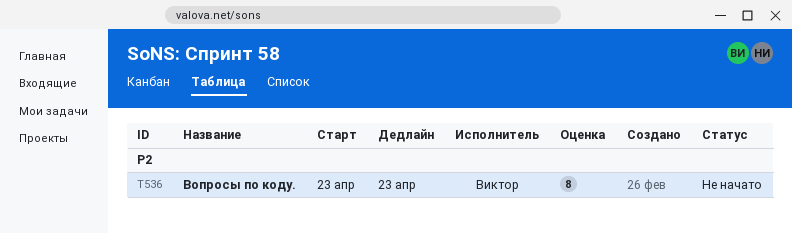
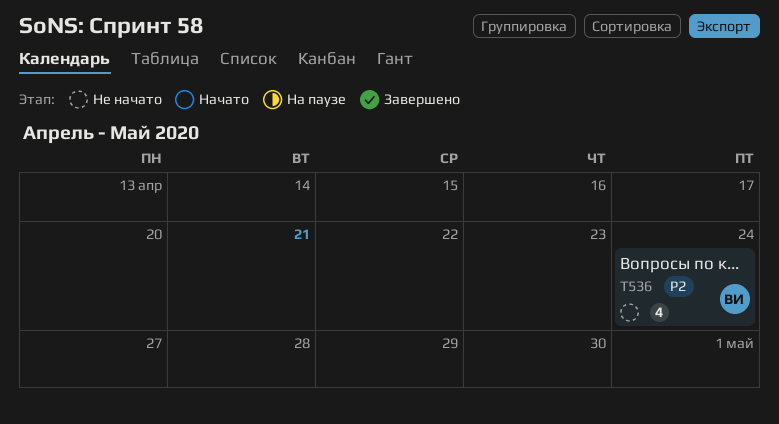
T536, estimate: 8 -> 4
T536, due: Apr 23 -> Apr 24

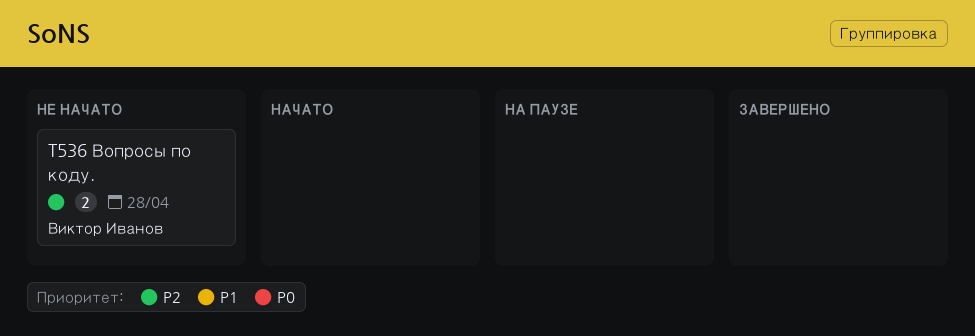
T536, estimate: 4 -> 2
T536, due: Apr 24 -> Apr 28

